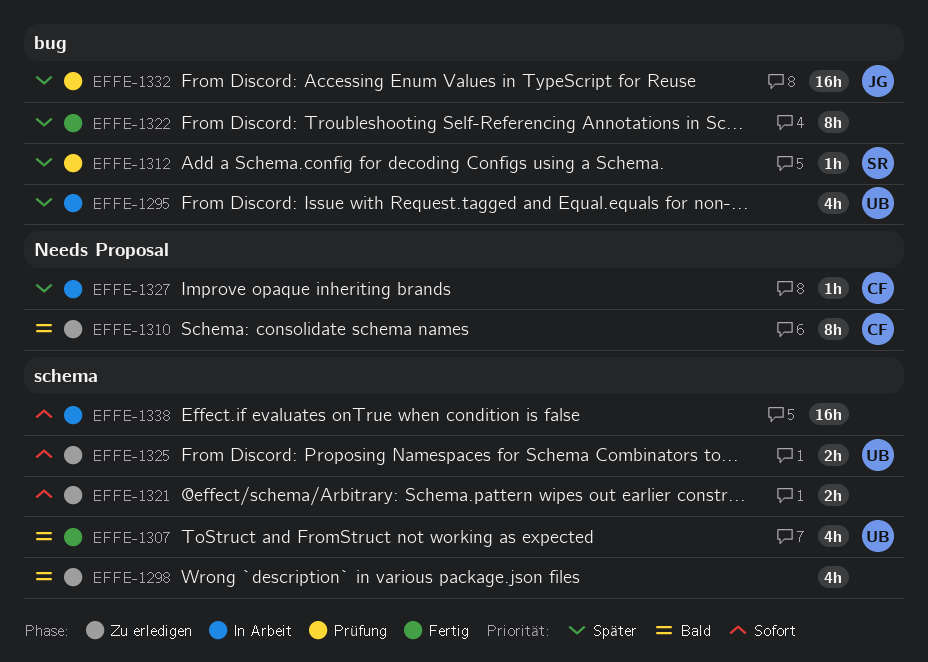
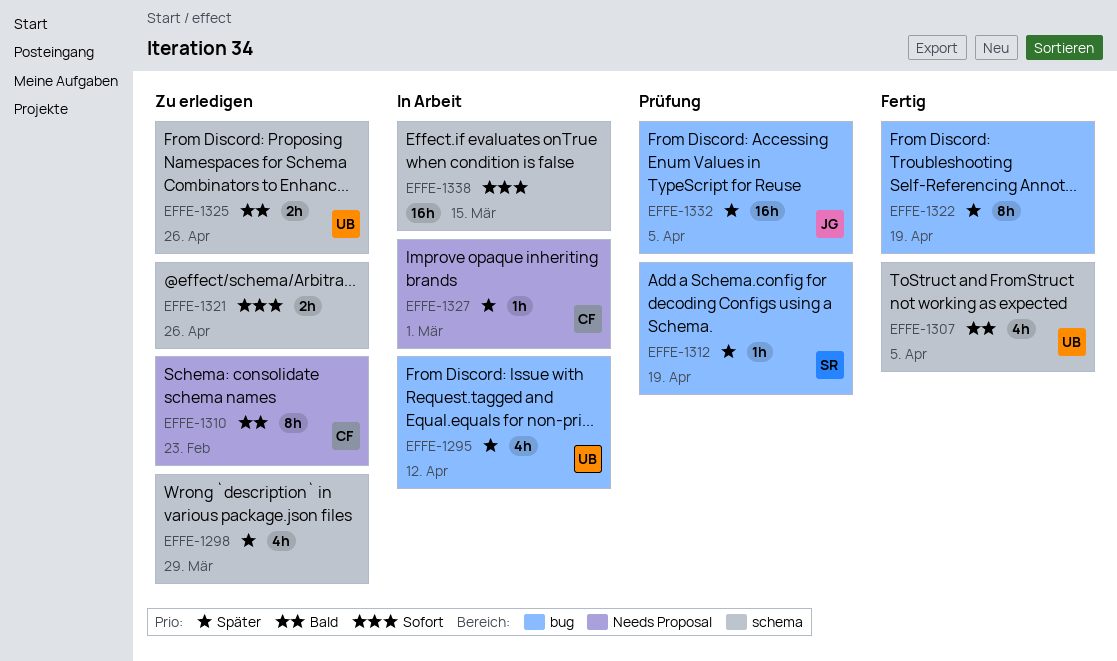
EFFE-1298, priority: Bald -> Später
EFFE-1325, priority: Sofort -> Bald

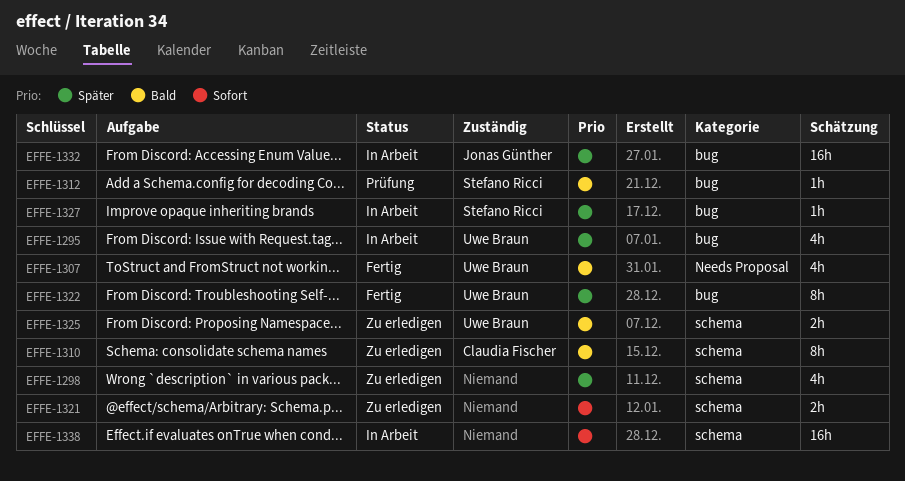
EFFE-1307, label: schema -> Needs Proposal
EFFE-1310, label: Needs Proposal -> schema
EFFE-1312, priority: Später -> Bald
EFFE-1322, owner: none -> Uwe Braun
EFFE-1327, owner: Claudia Fischer -> Stefano Ricci
EFFE-1327, label: Needs Proposal -> bug
EFFE-1332, status: Prüfung -> In Arbeit

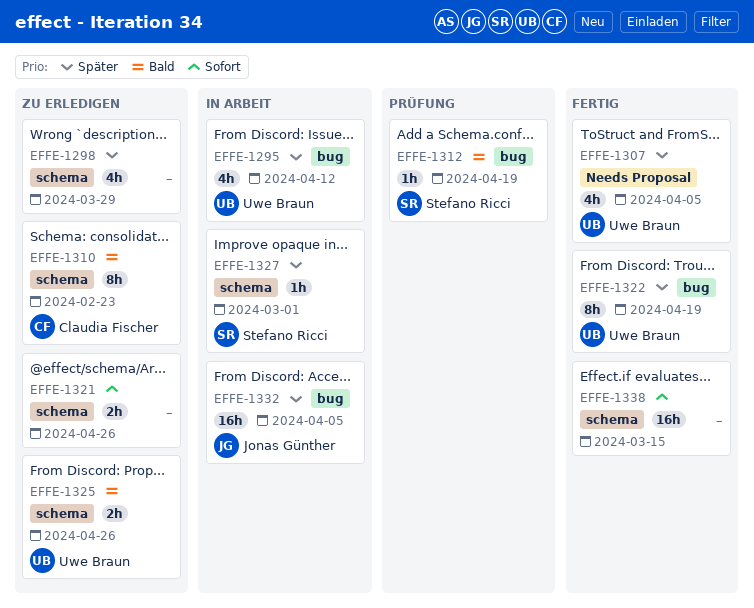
EFFE-1307, priority: Bald -> Später
EFFE-1327, label: bug -> schema
EFFE-1338, status: In Arbeit -> Fertig

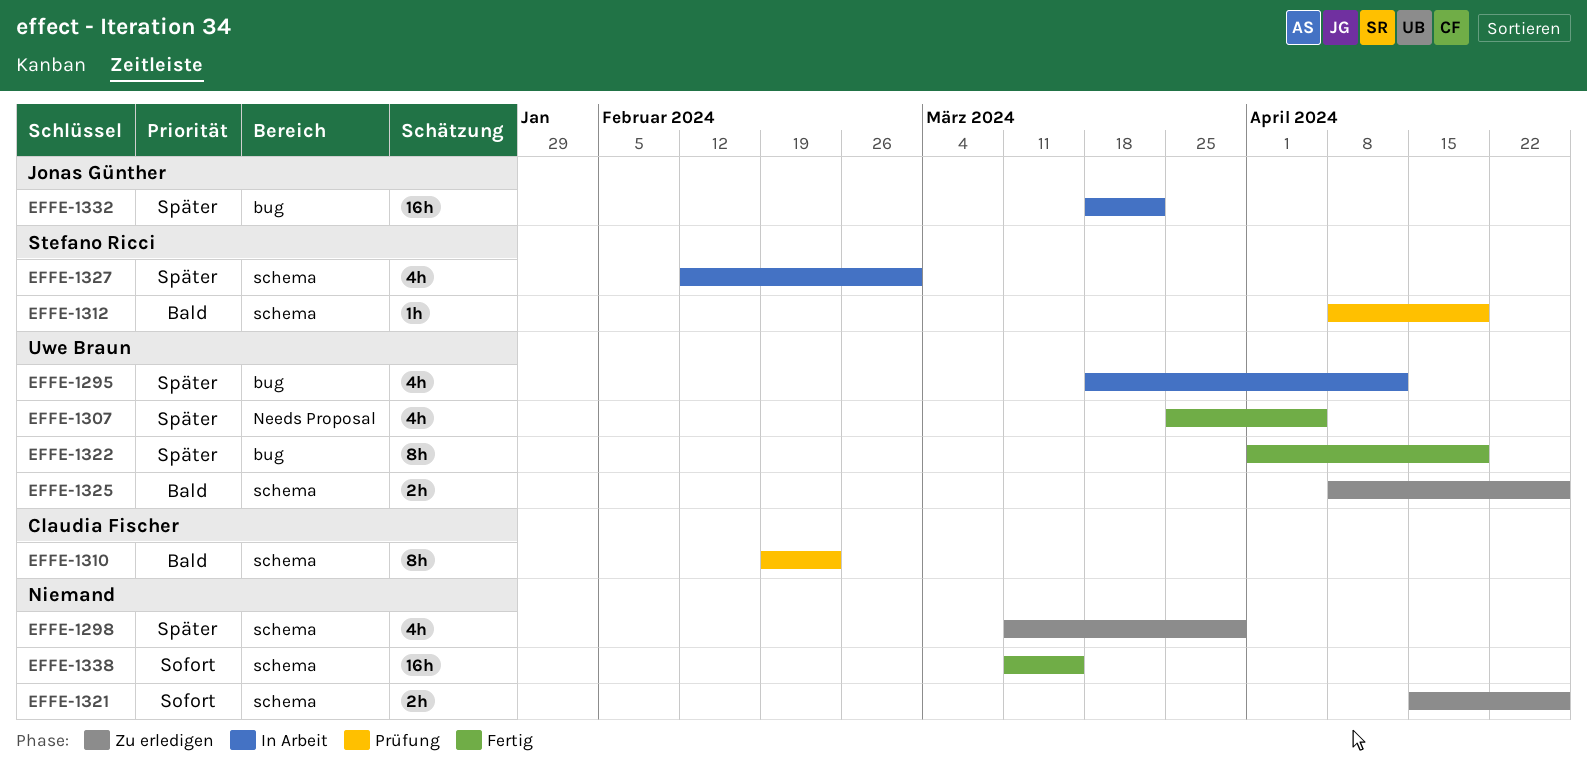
EFFE-1310, status: Zu erledigen -> Prüfung
EFFE-1312, label: bug -> schema
EFFE-1327, estimate: 1h -> 4h
EFFE-1332, due: Apr 5 -> Mar 22

